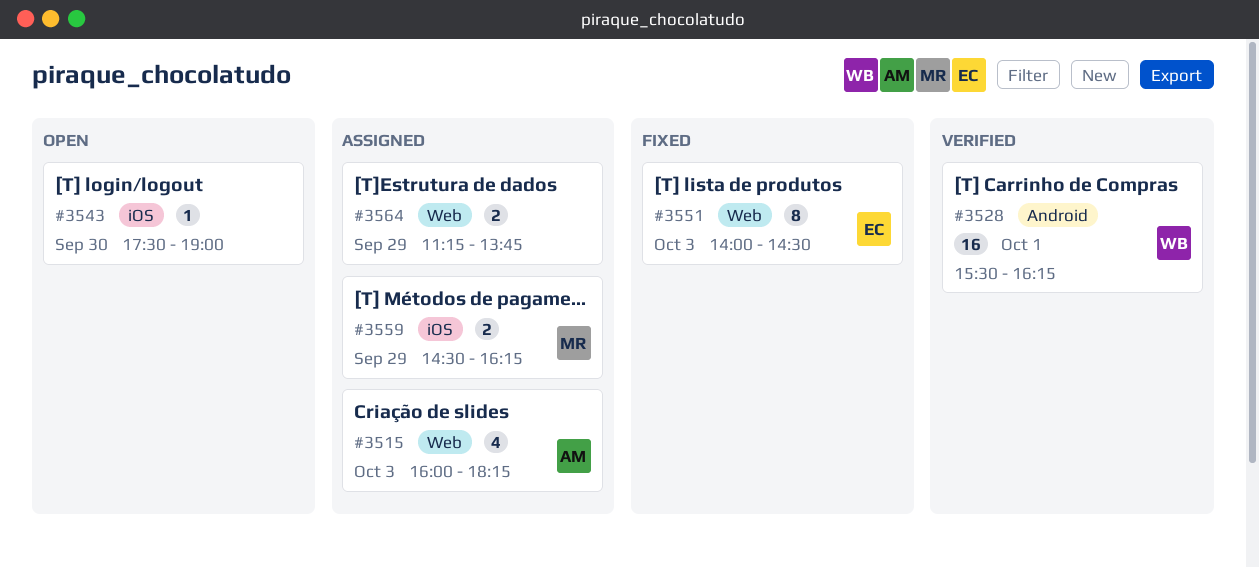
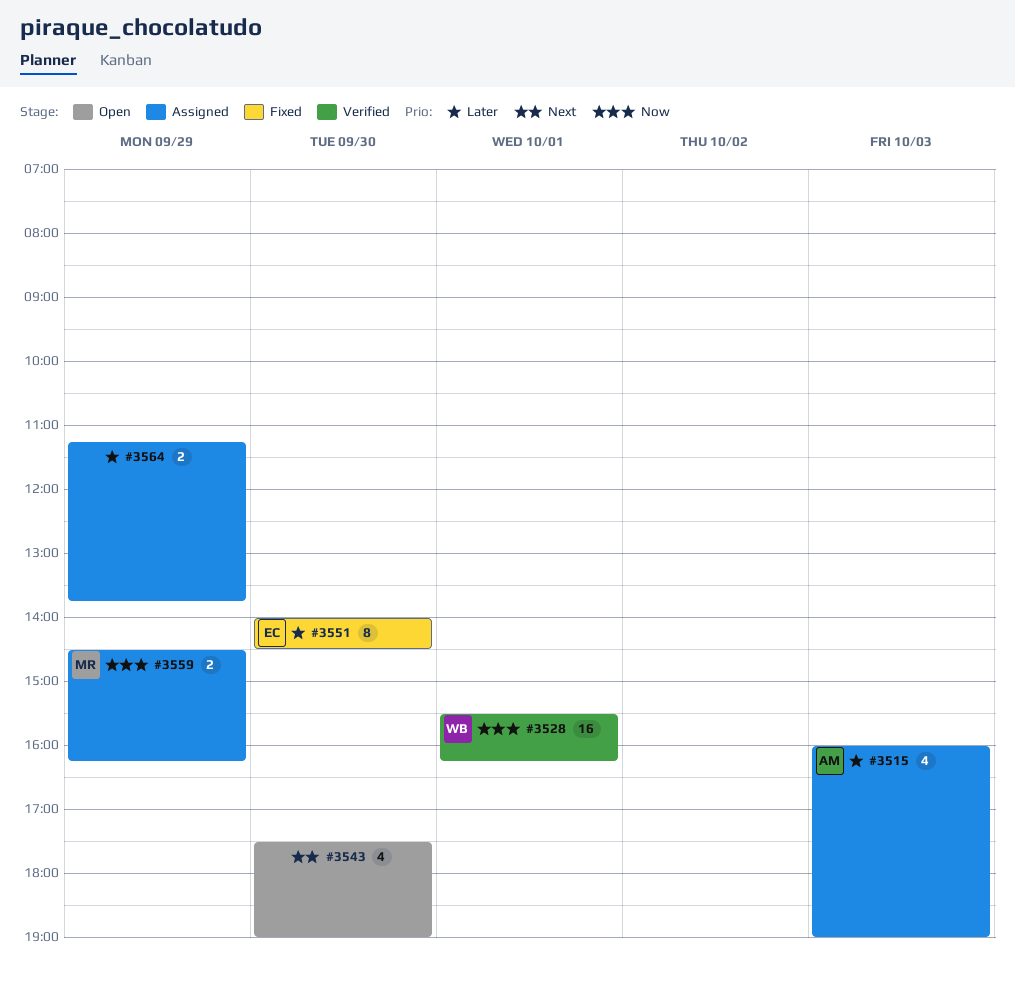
#3515, ends: 18:15 -> 19:00
#3543, estimate: 1 -> 4
#3551, day: Oct 3 -> Sep 30

